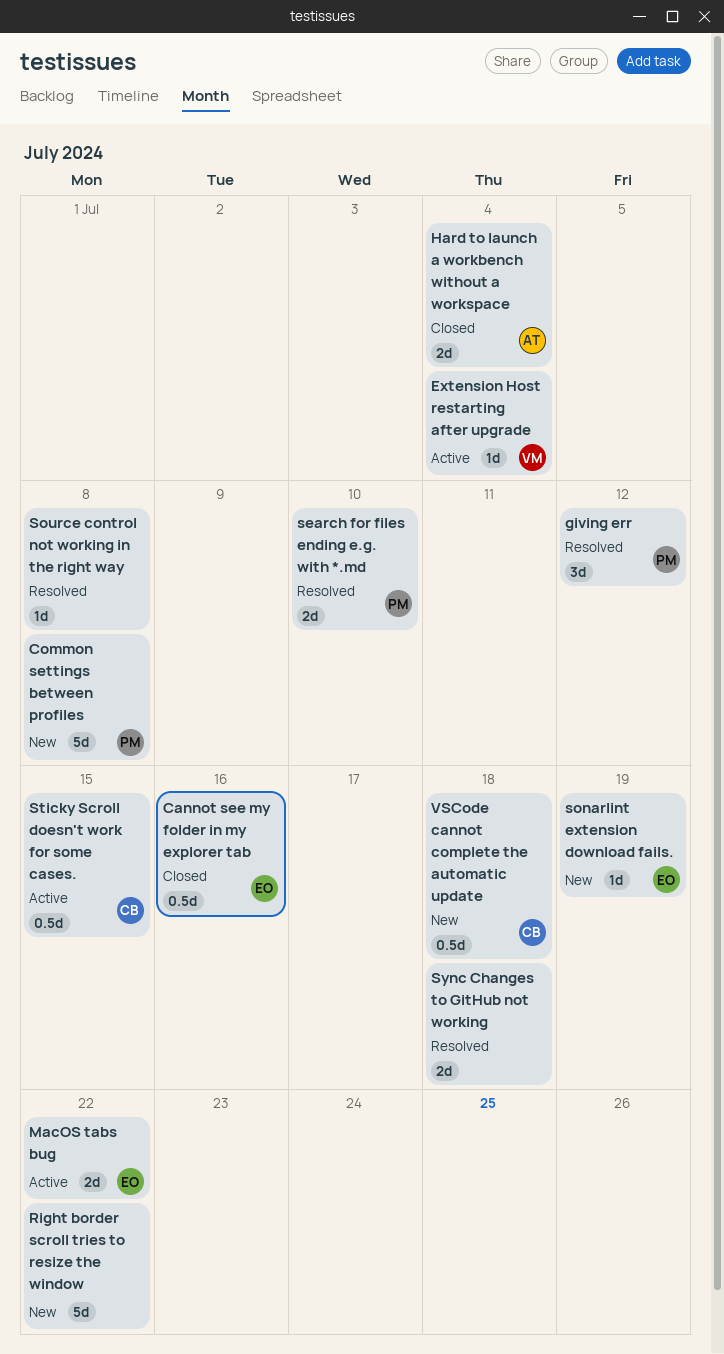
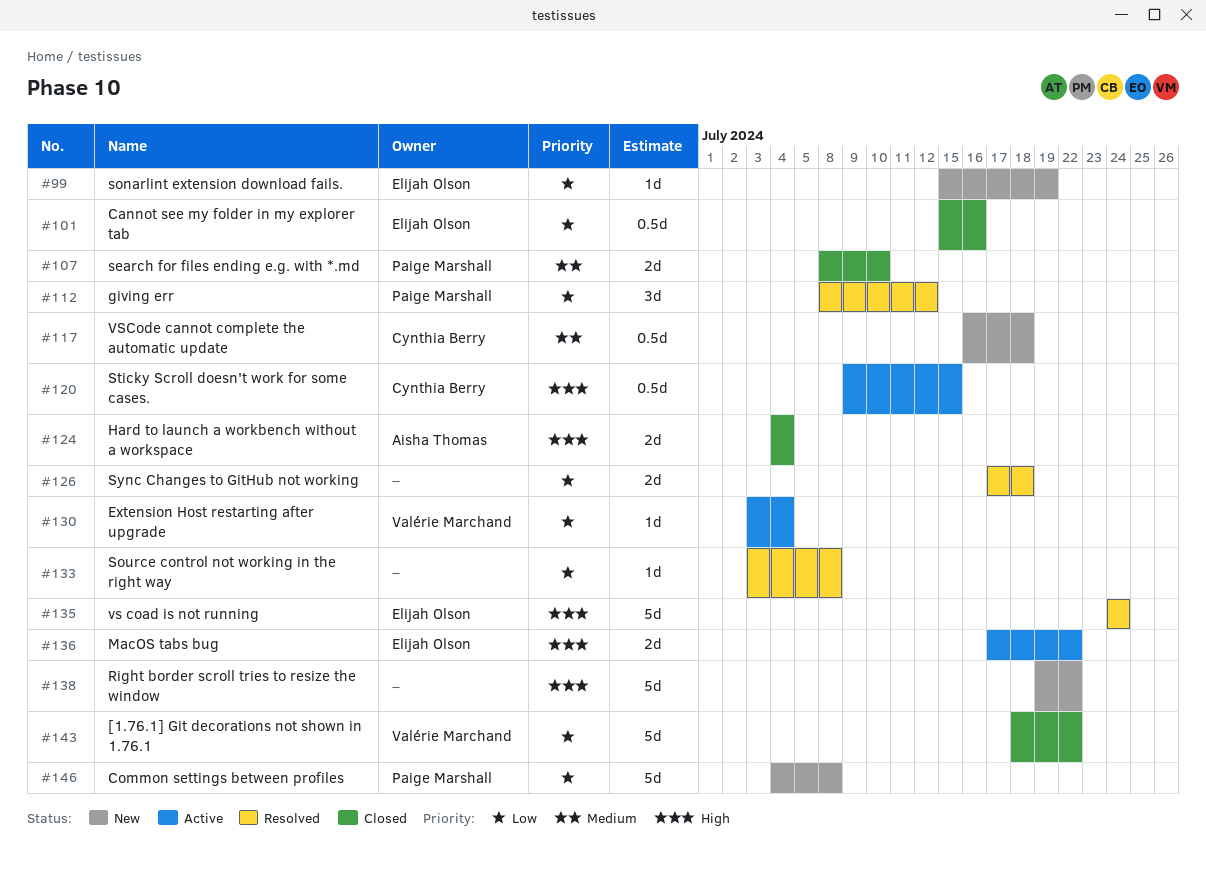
[1.76.1] Git decorations not shown in 1.76.1: none -> present
search for files ending e.g. with *.md, status: Resolved -> Closed
vs coad is not running: none -> present

